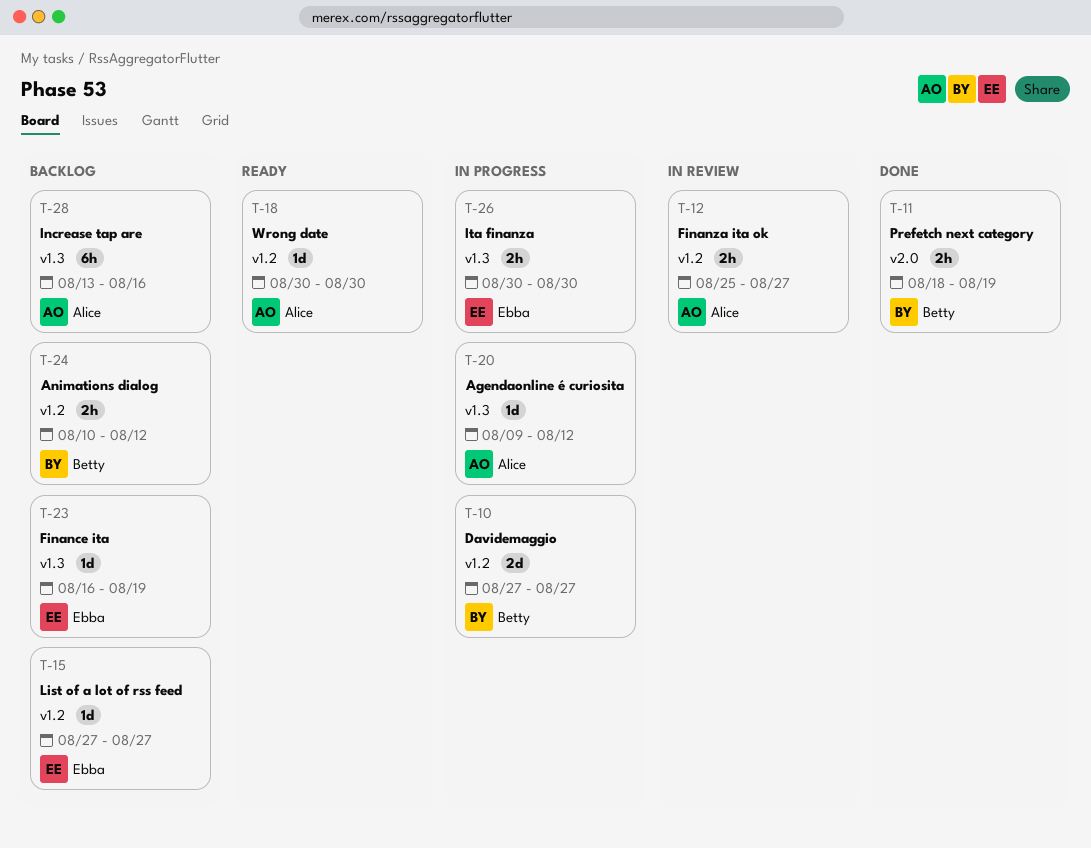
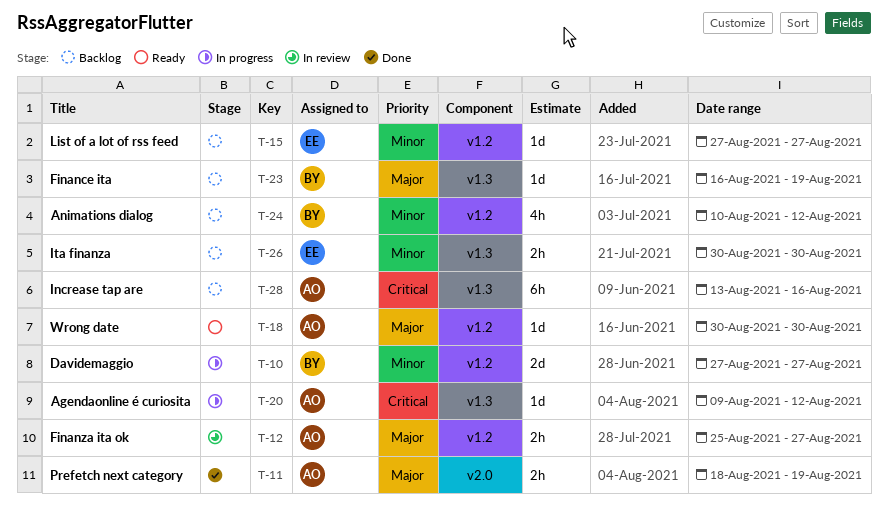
T-11, owner: Betty -> Alice
T-23, owner: Ebba -> Betty
T-24, estimate: 2h -> 4h
T-26, status: In progress -> Backlog

